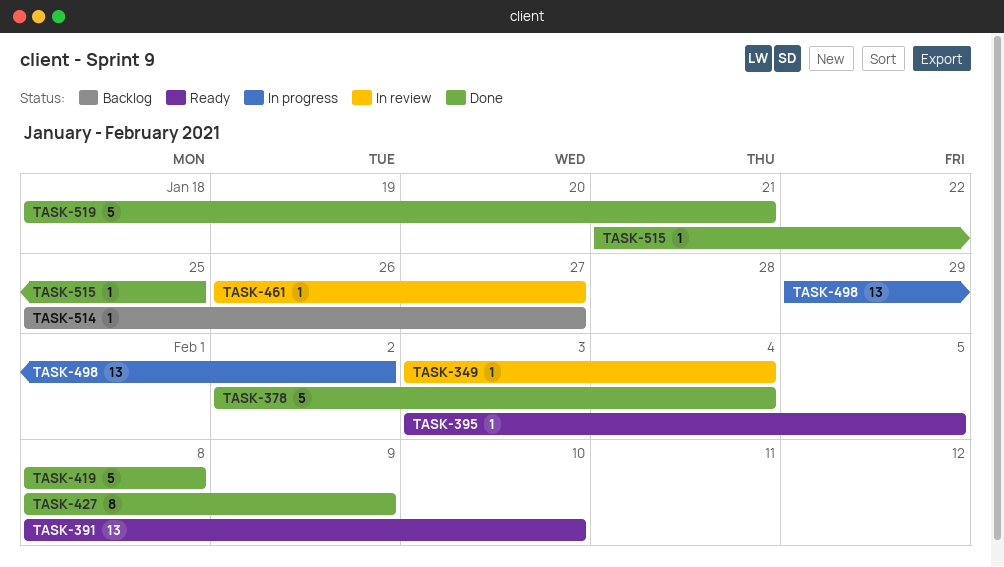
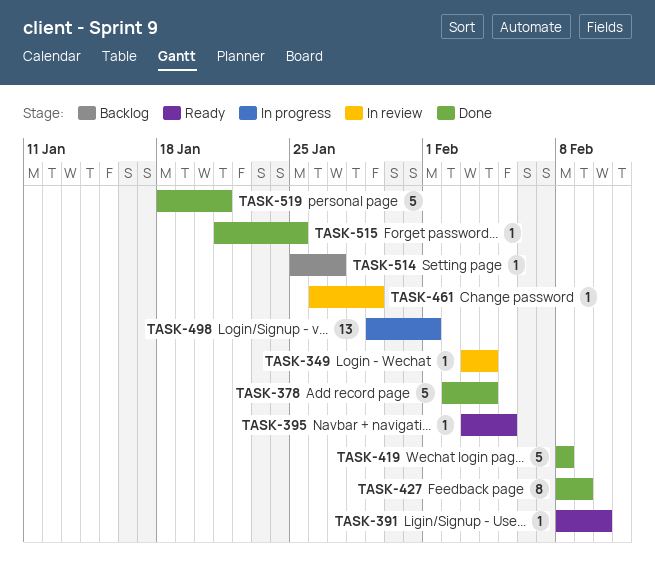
TASK-391, estimate: 13 -> 1
TASK-461, due: Jan 27 -> Jan 29
TASK-498, due: Feb 2 -> Feb 1

